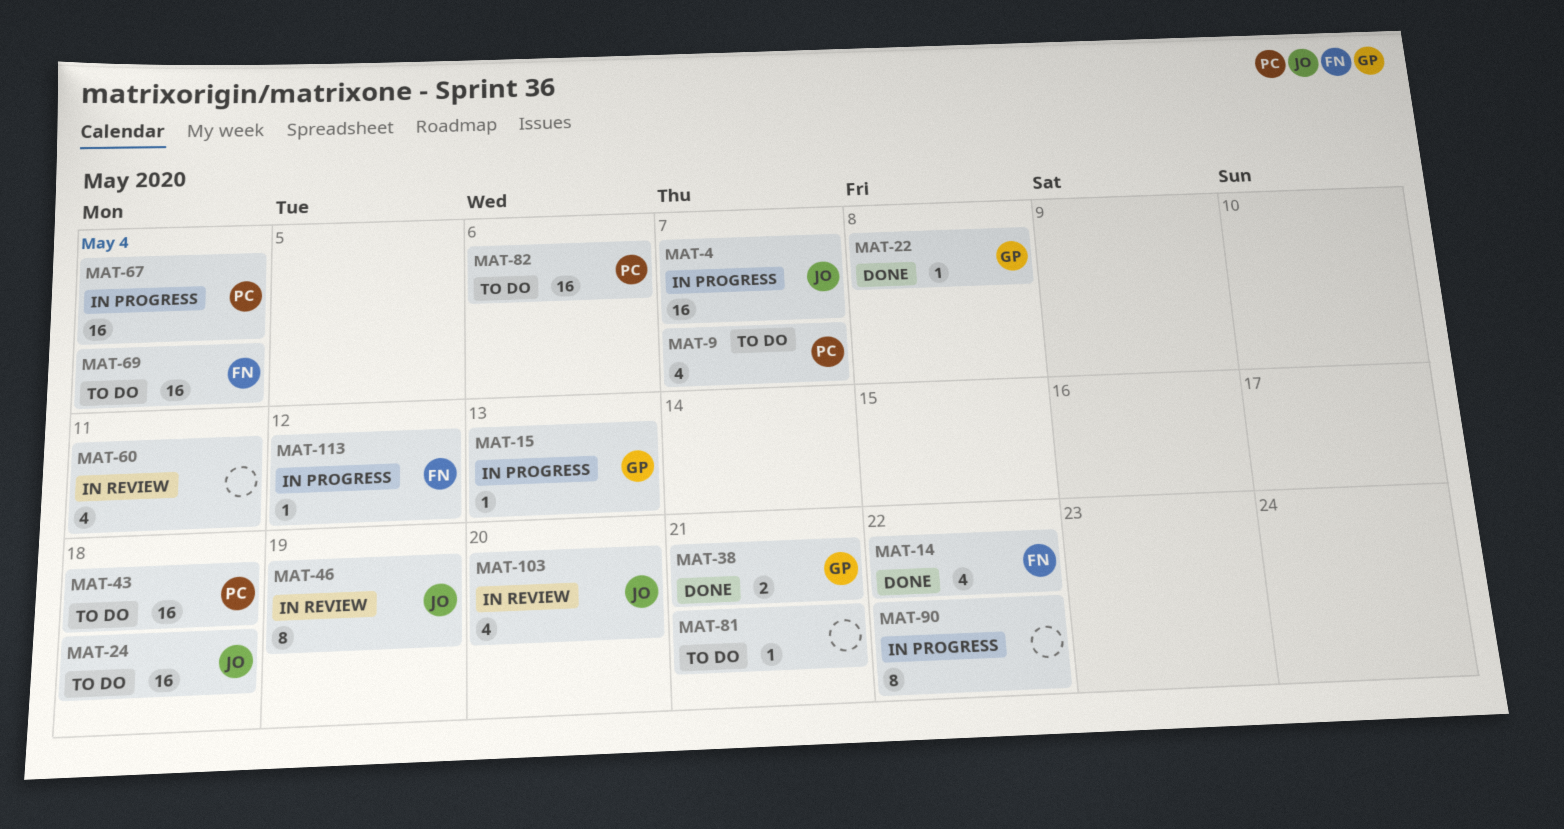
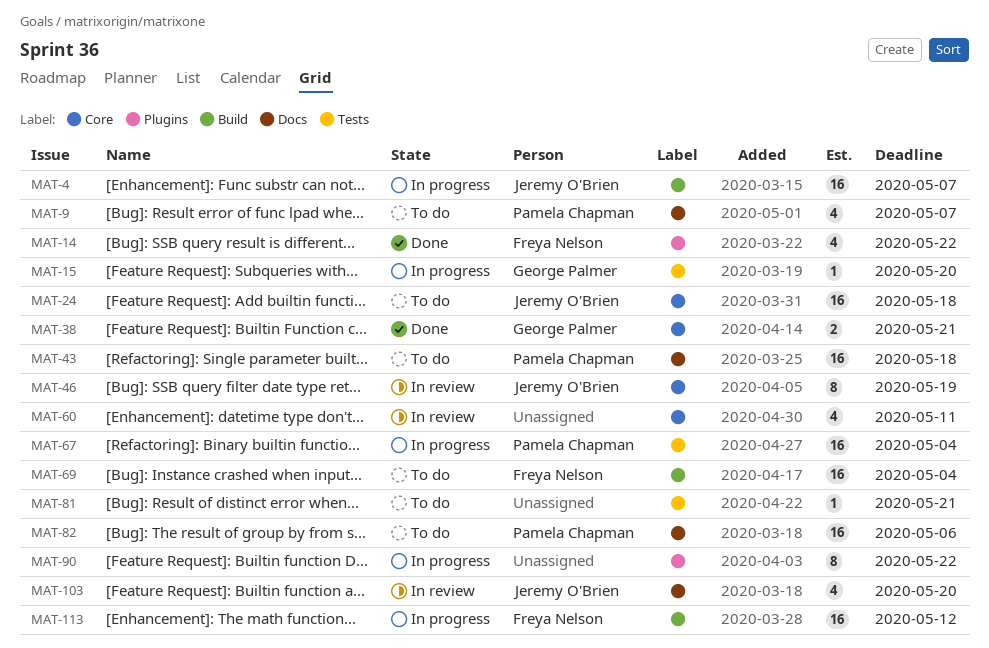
MAT-15, due: May 13 -> May 20
MAT-22: present -> none
MAT-113, estimate: 1 -> 16

